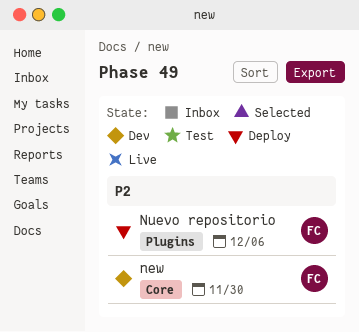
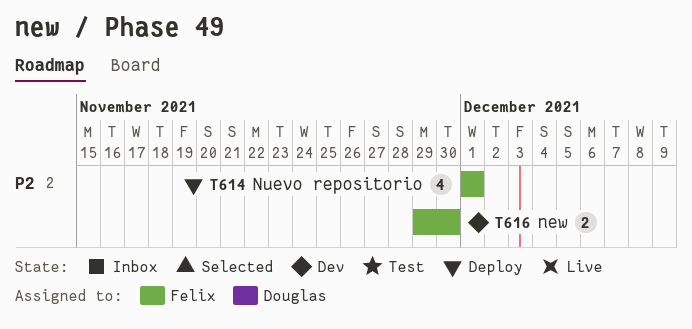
Nuevo repositorio, due: Dec 6 -> Dec 1

